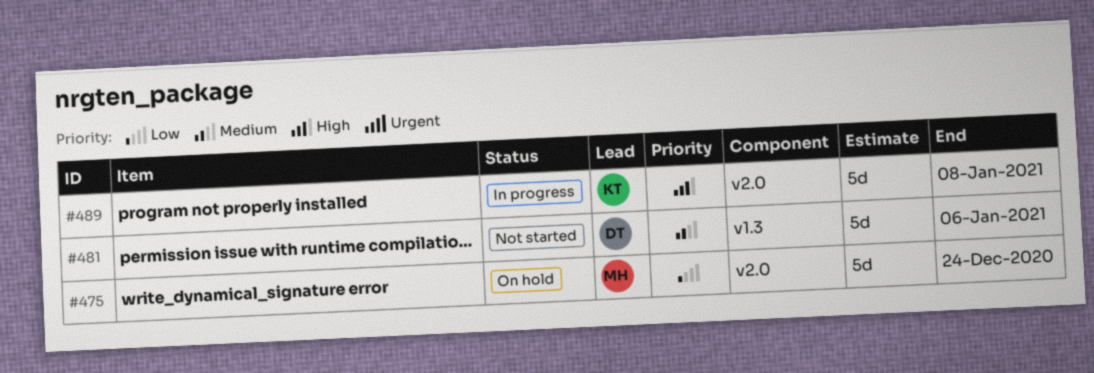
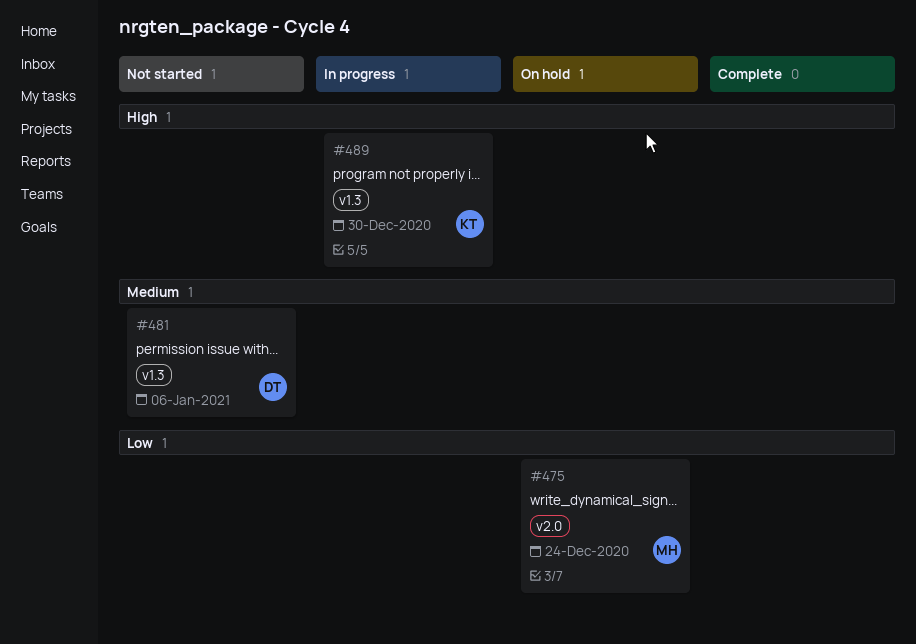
#489, label: v2.0 -> v1.3
#489, due: Jan 8 -> Dec 30

